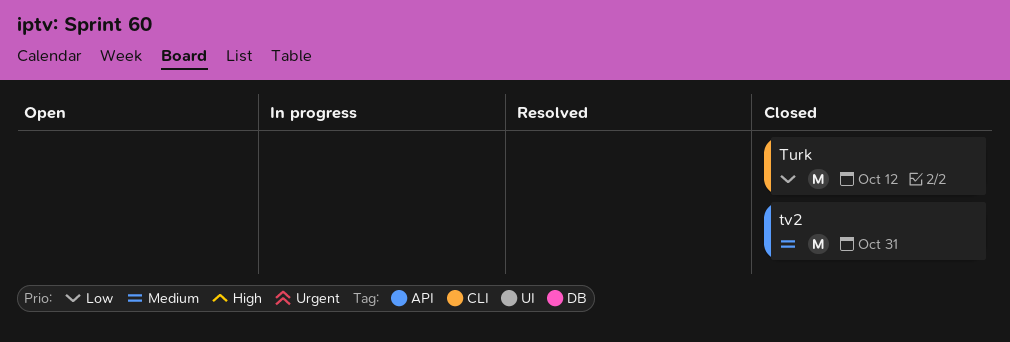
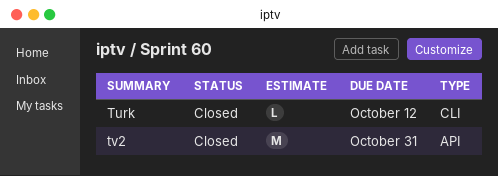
Turk, estimate: M -> L

